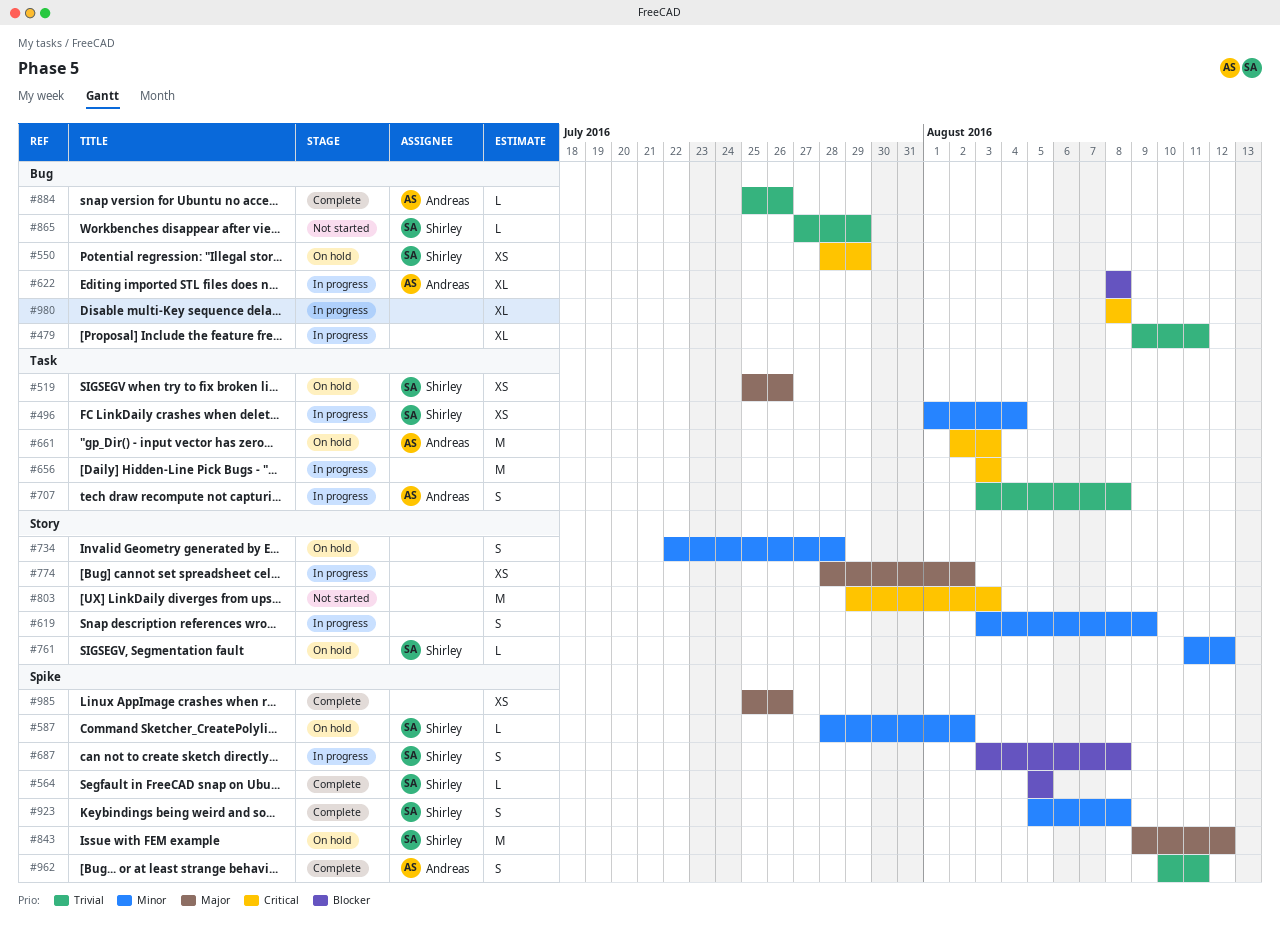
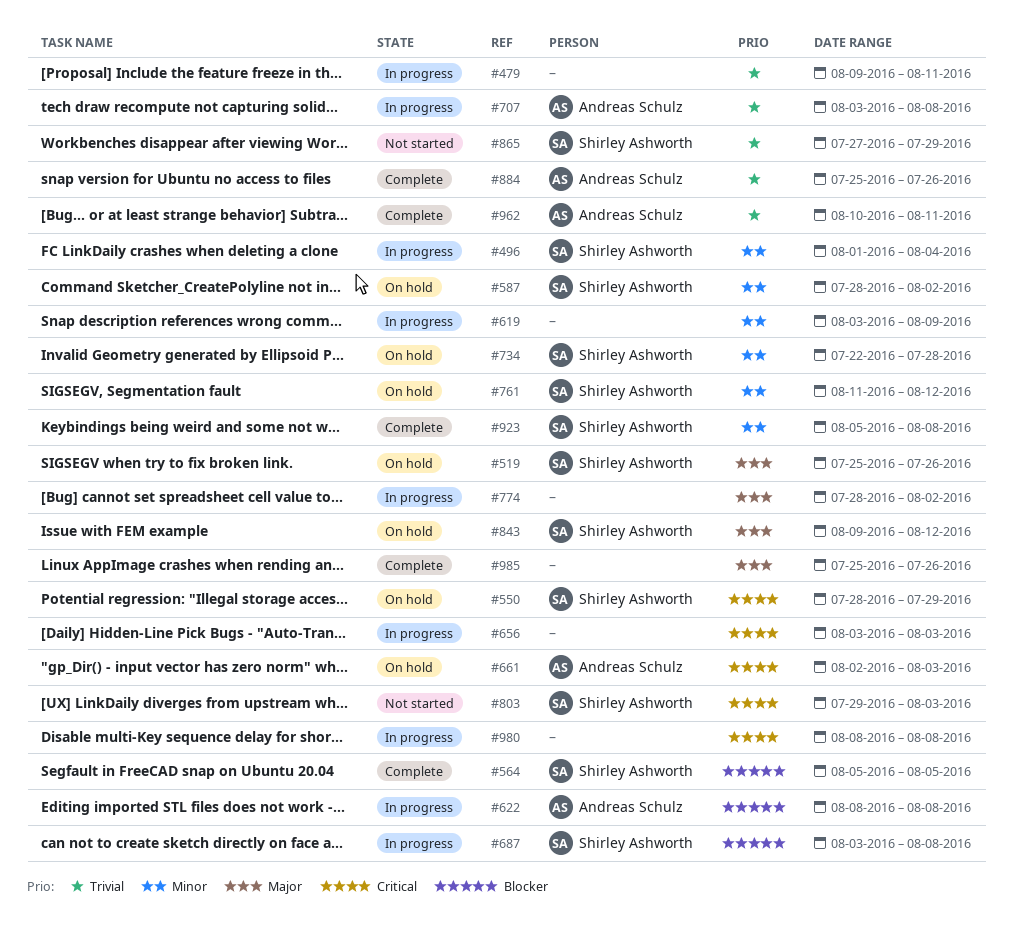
#734, owner: none -> Shirley Ashworth
#803, owner: none -> Shirley Ashworth

